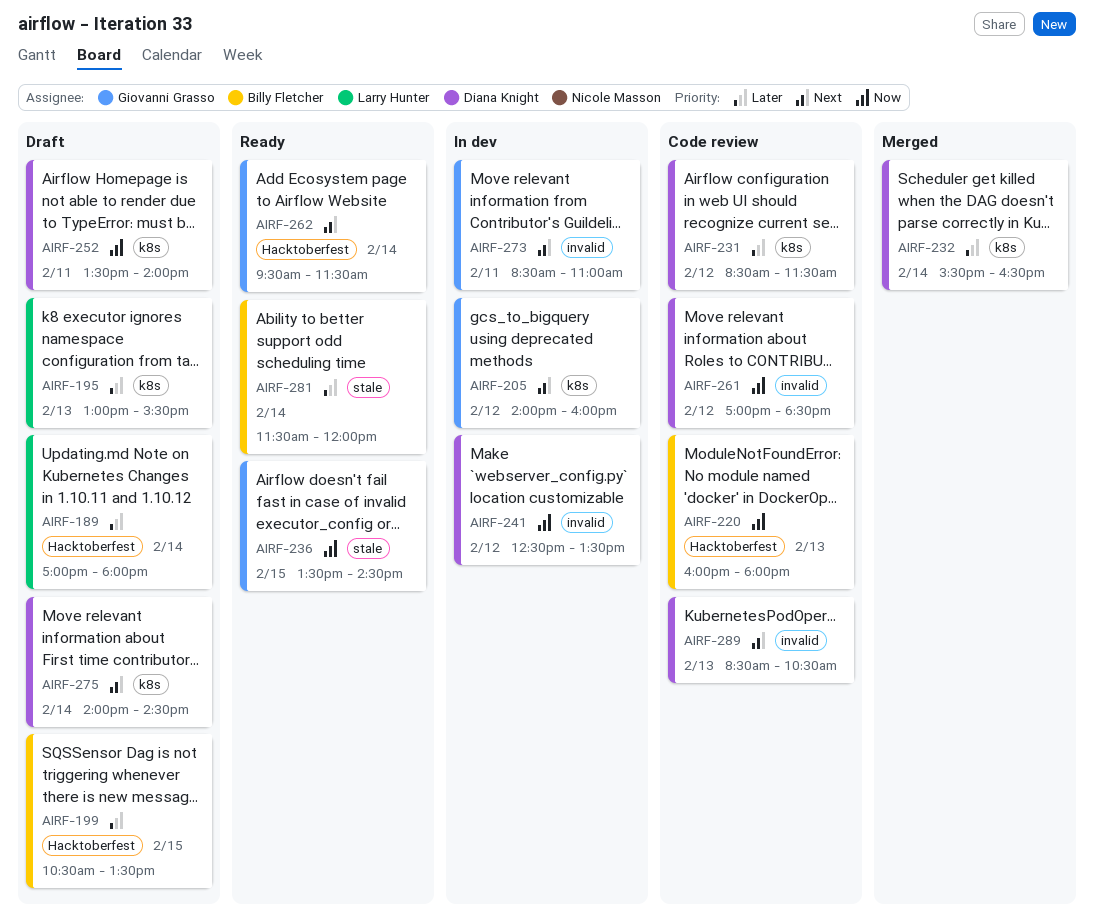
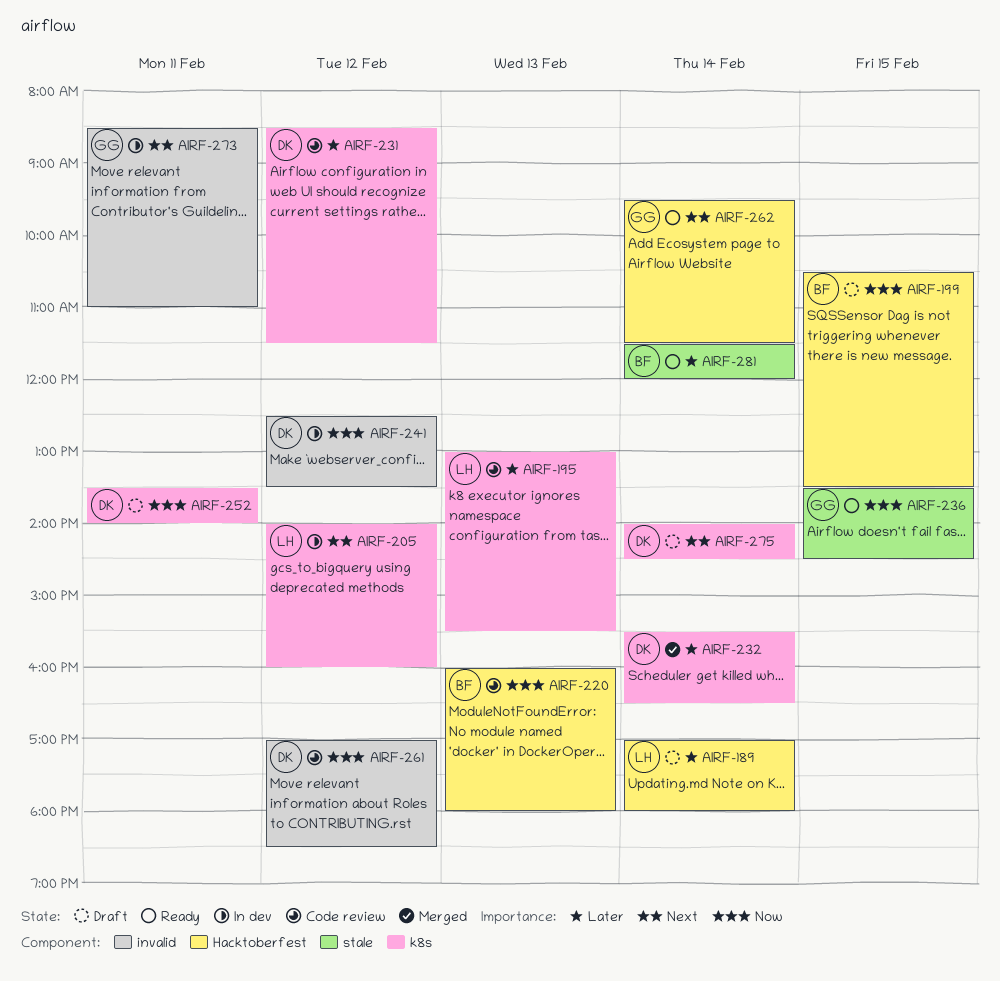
AIRF-195, status: Draft -> Code review
AIRF-199, priority: Later -> Now
AIRF-205, owner: Giovanni Grasso -> Larry Hunter
AIRF-289: present -> none

